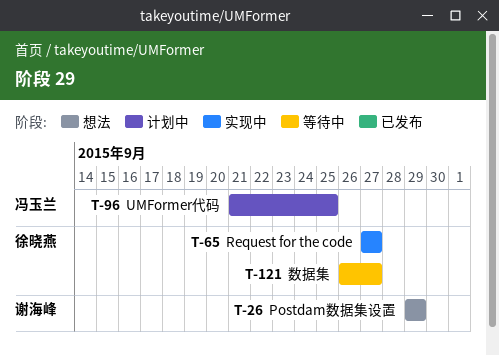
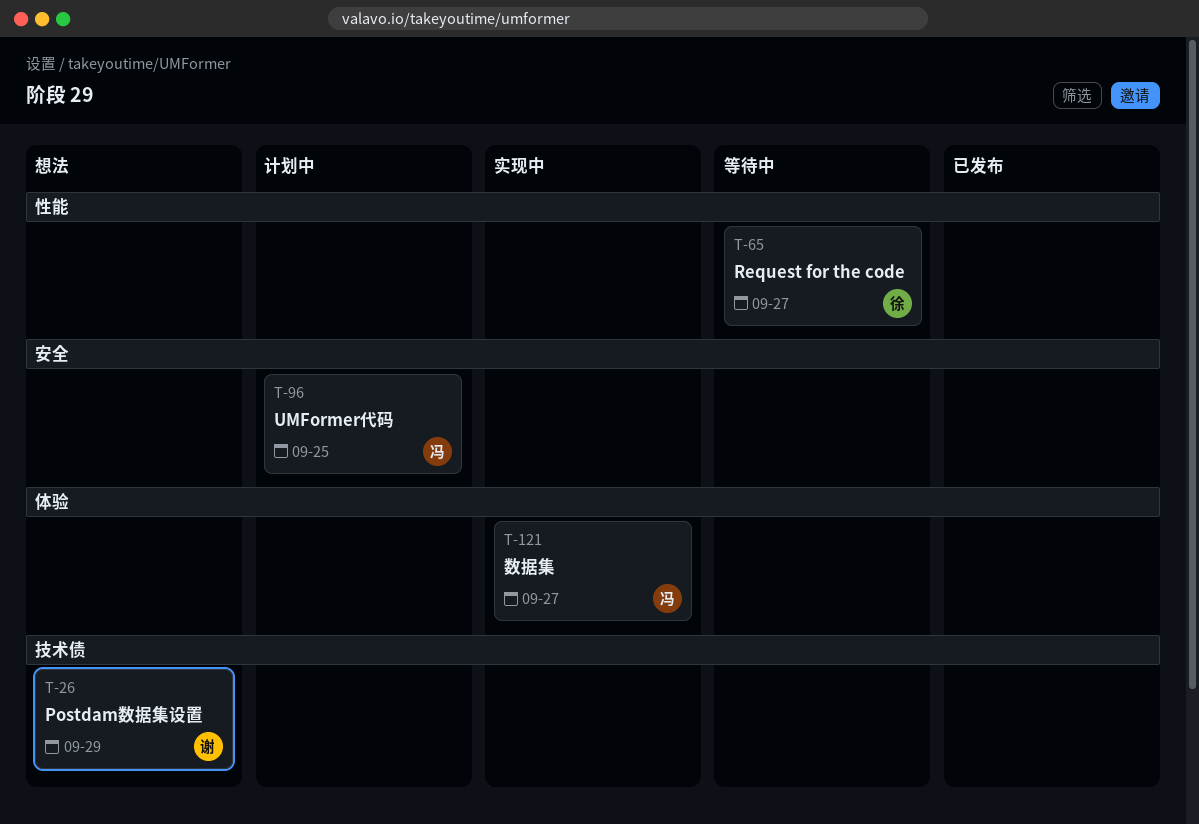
T-65, status: 实现中 -> 等待中
T-121, status: 等待中 -> 实现中
T-121, owner: 徐晓燕 -> 冯玉兰

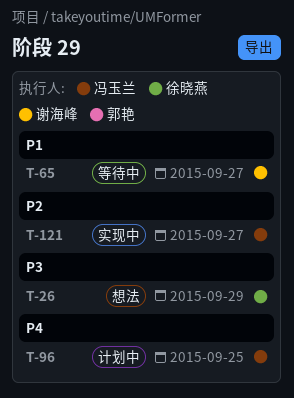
T-26, owner: 谢海峰 -> 徐晓燕
T-65, owner: 徐晓燕 -> 谢海峰

